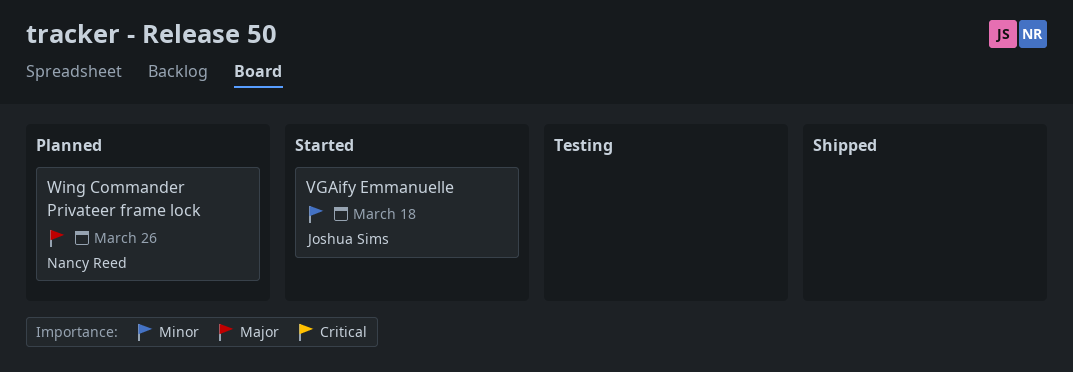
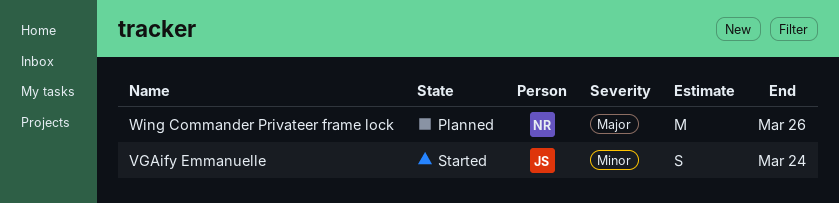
VGAify Emmanuelle, due: Mar 18 -> Mar 24

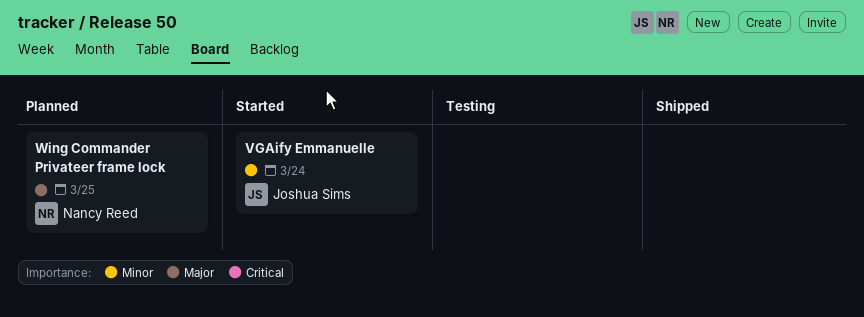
Wing Commander Privateer frame lock, due: Mar 26 -> Mar 25

